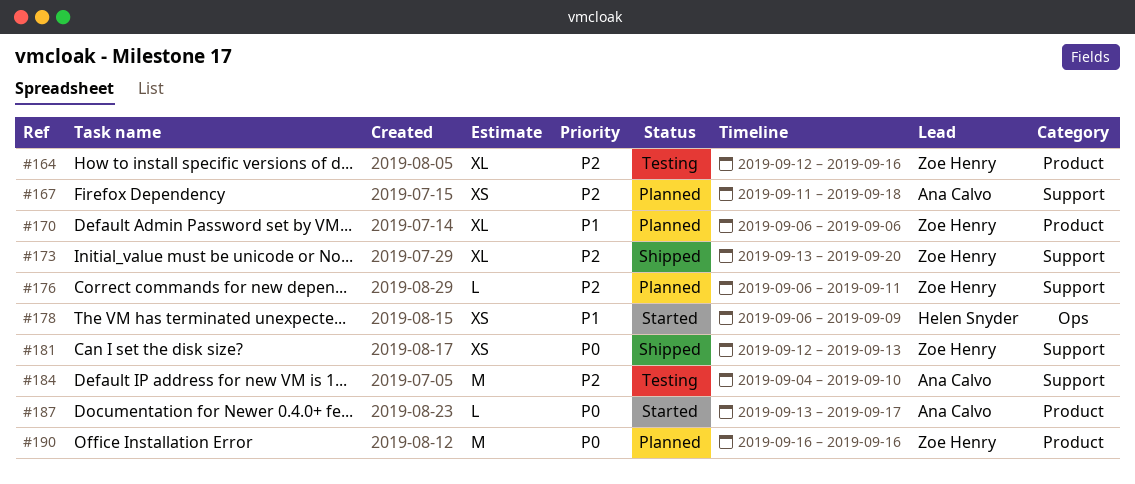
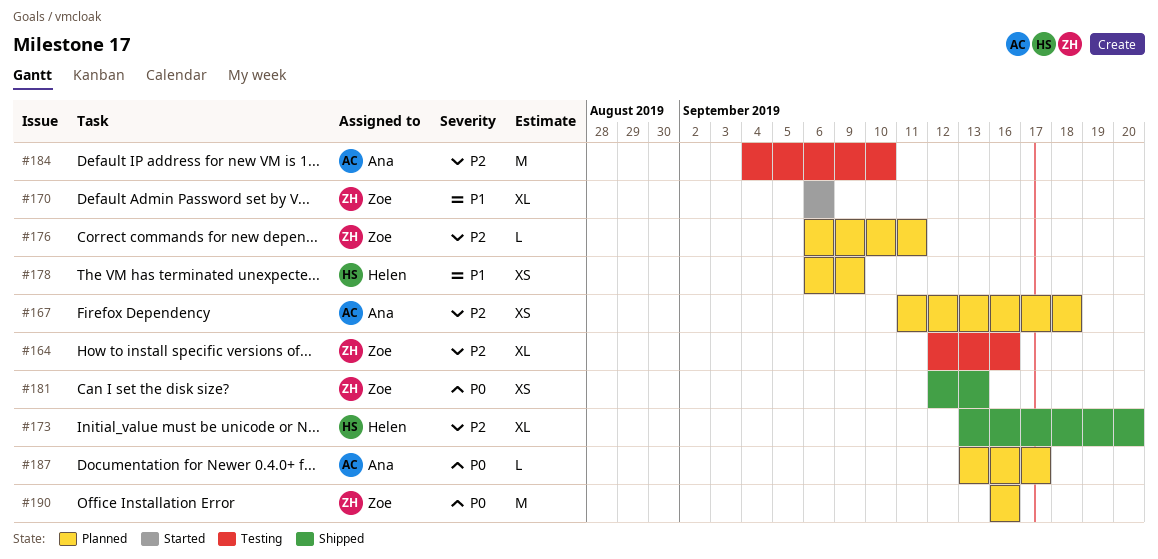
#170, status: Planned -> Started
#173, owner: Zoe Henry -> Helen Snyder
#178, status: Started -> Planned
#187, status: Started -> Planned

